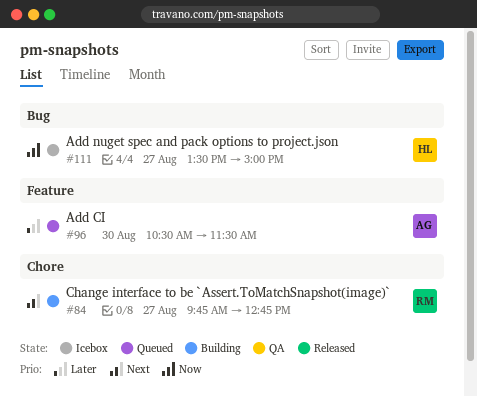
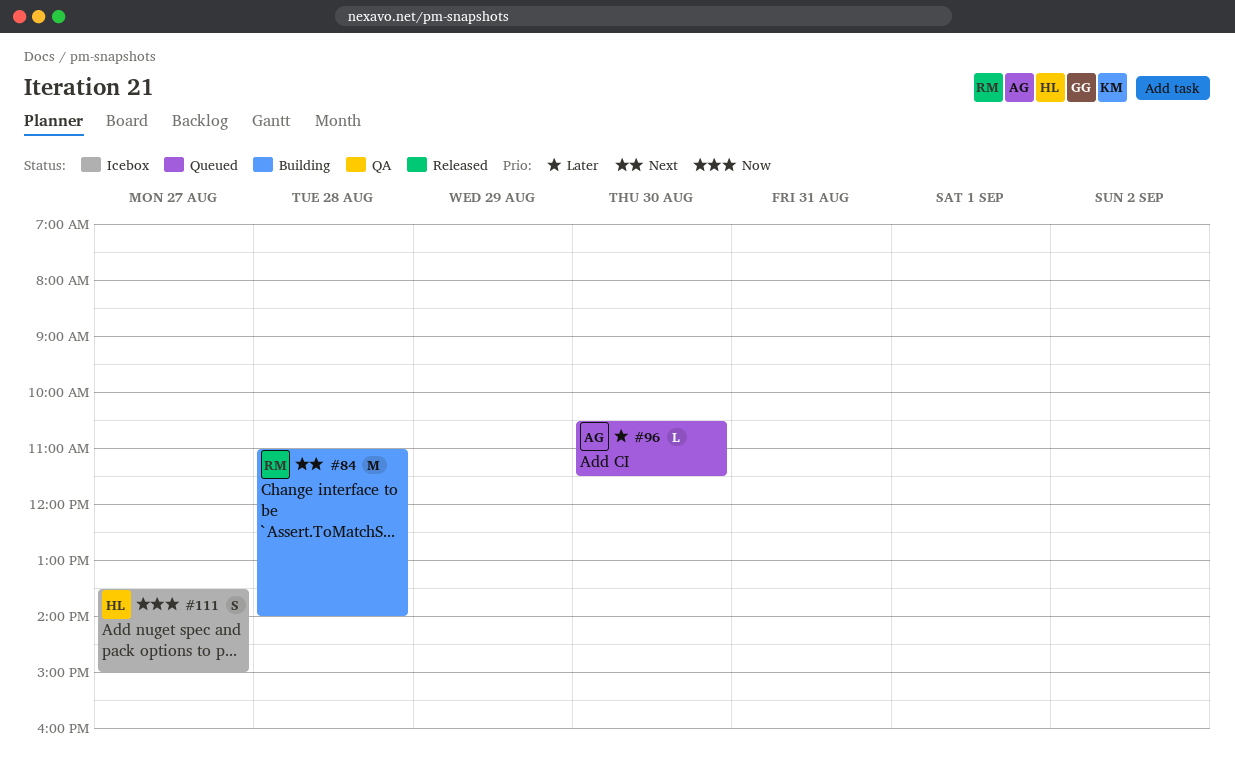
#84, day: Aug 27 -> Aug 28
#84, begins: 09:45 -> 11:00
#84, ends: 12:45 -> 14:00

